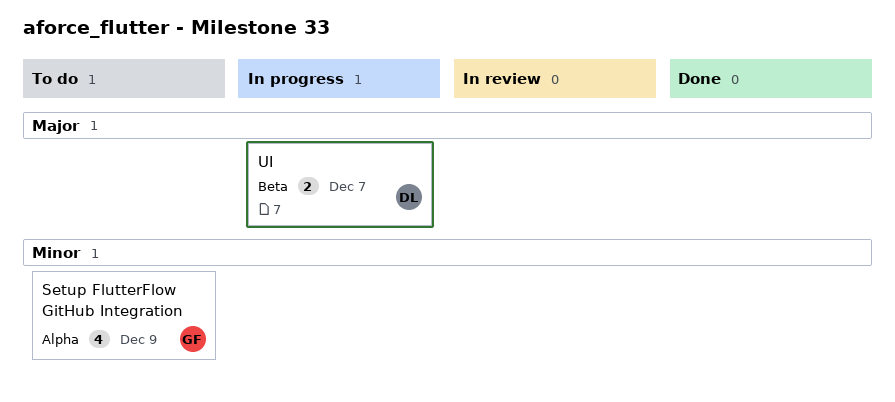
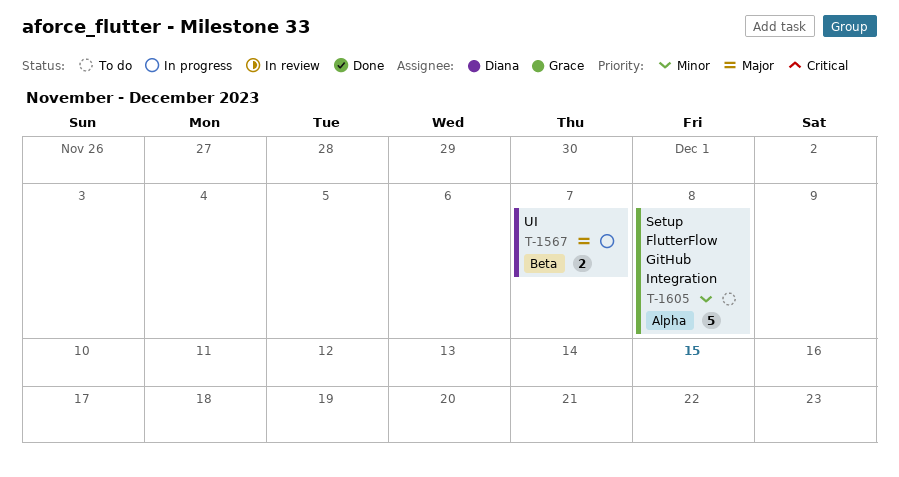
Setup FlutterFlow GitHub Integration, estimate: 4 -> 5
Setup FlutterFlow GitHub Integration, due: Dec 9 -> Dec 8

